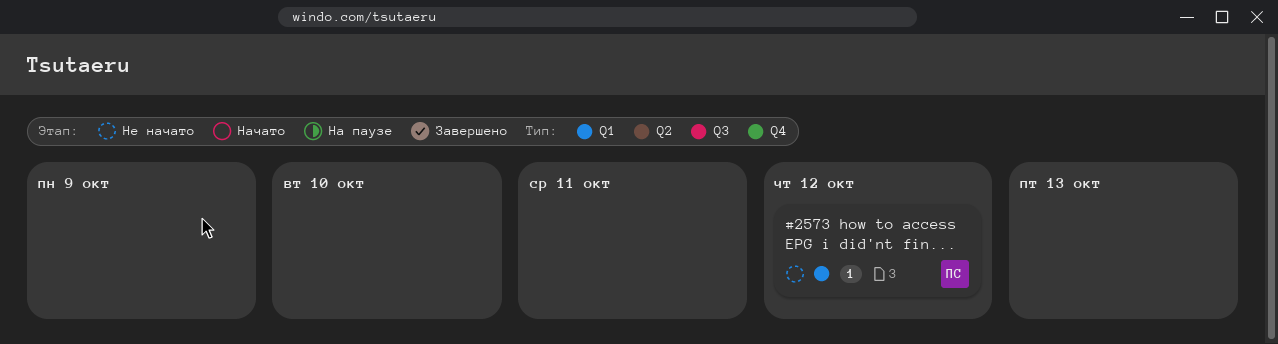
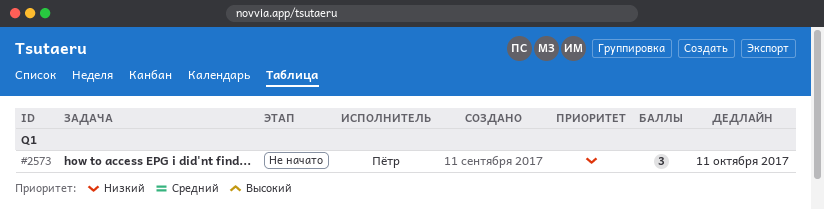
#2573, estimate: 1 -> 3
#2573, due: Oct 12 -> Oct 11

